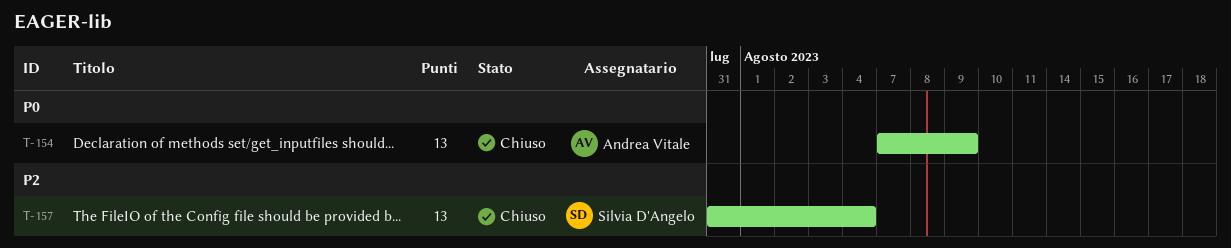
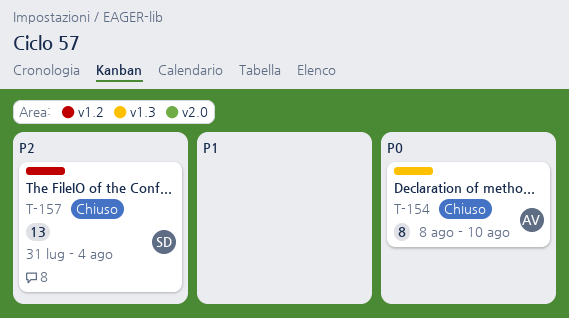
T-154, estimate: 13 -> 8
T-154, start: Aug 7 -> Aug 8
T-154, due: Aug 9 -> Aug 10

